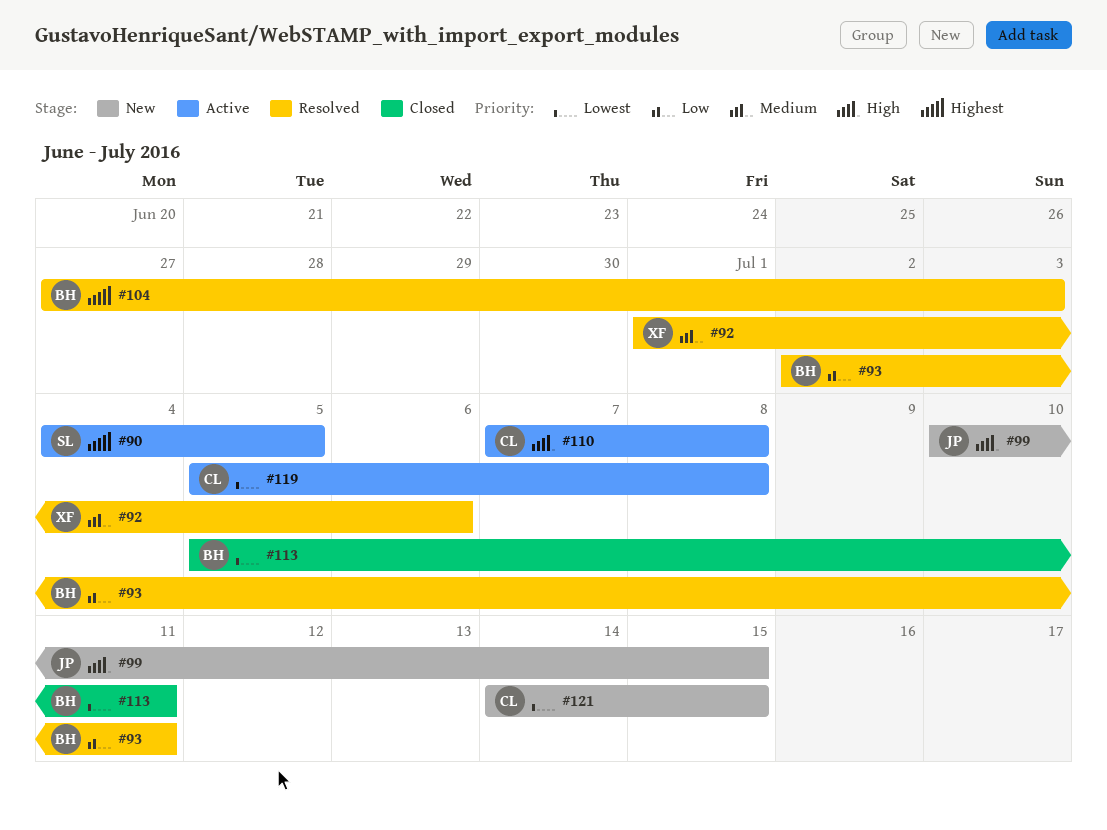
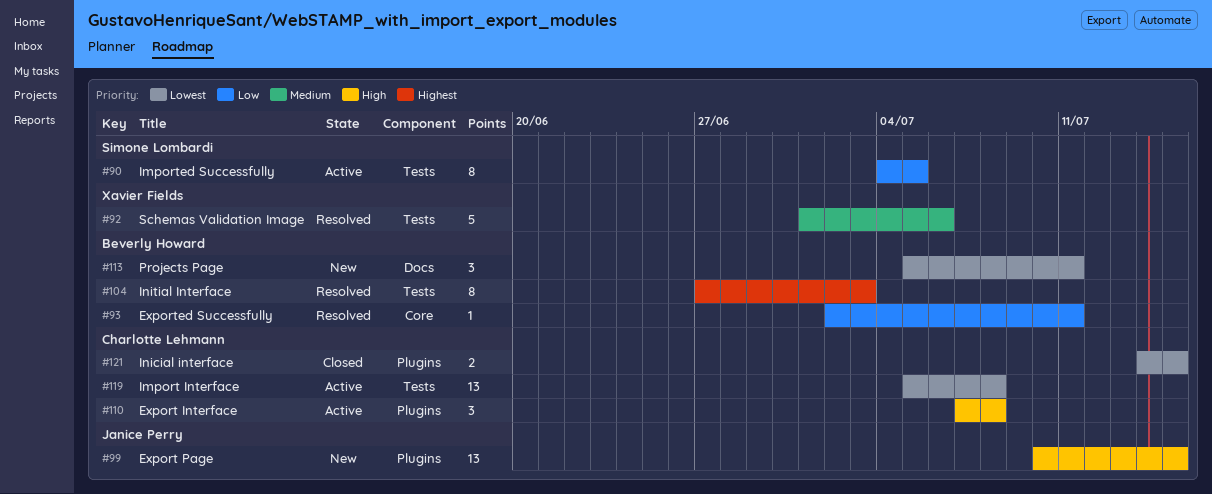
#90, priority: Highest -> Low
#113, status: Closed -> New
#121, status: New -> Closed

